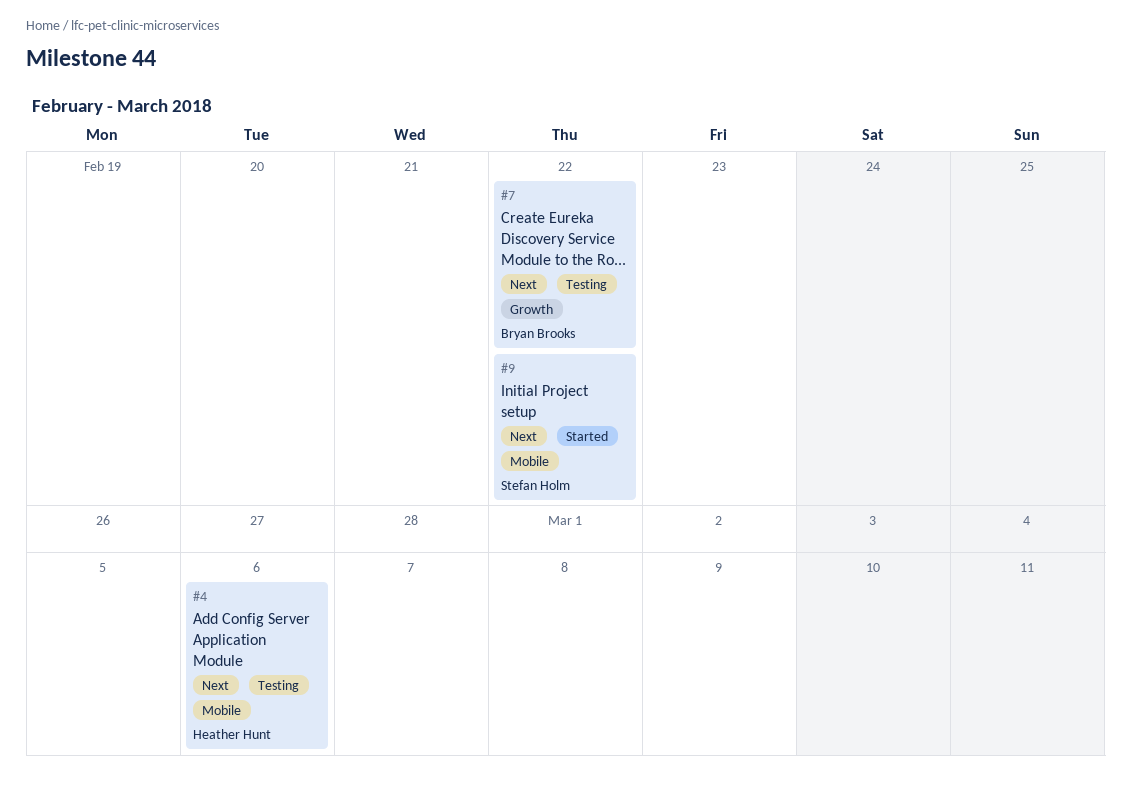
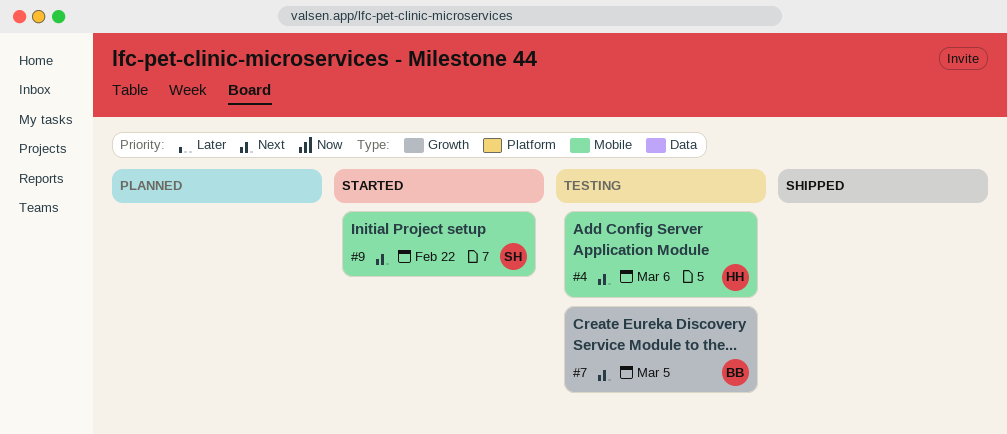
#7, due: Feb 22 -> Mar 5

